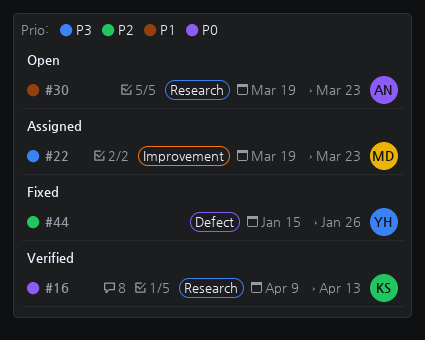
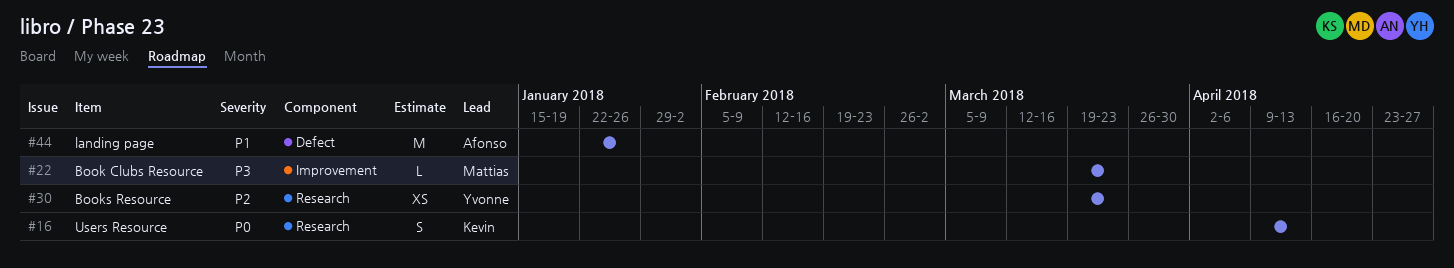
#30, owner: Afonso -> Yvonne
#30, priority: P1 -> P2
#44, owner: Yvonne -> Afonso
#44, priority: P2 -> P1
#44, start: Jan 15 -> Jan 22

